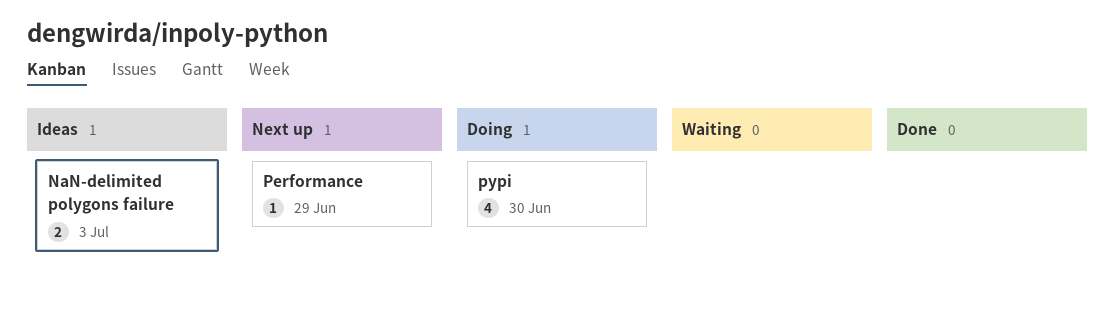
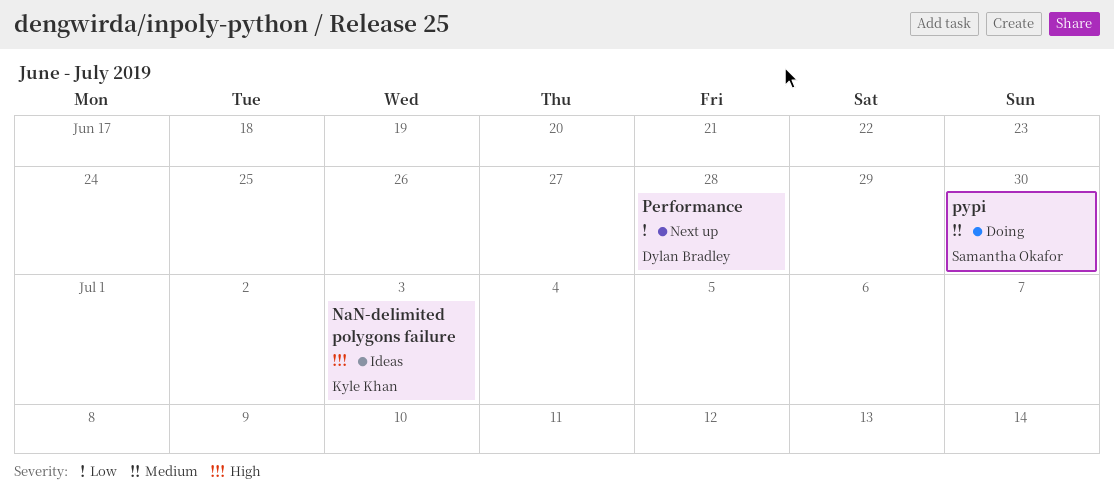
Performance, due: Jun 29 -> Jun 28

